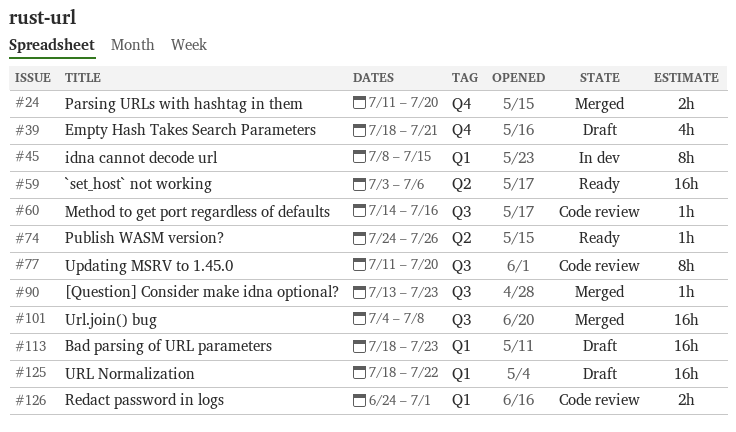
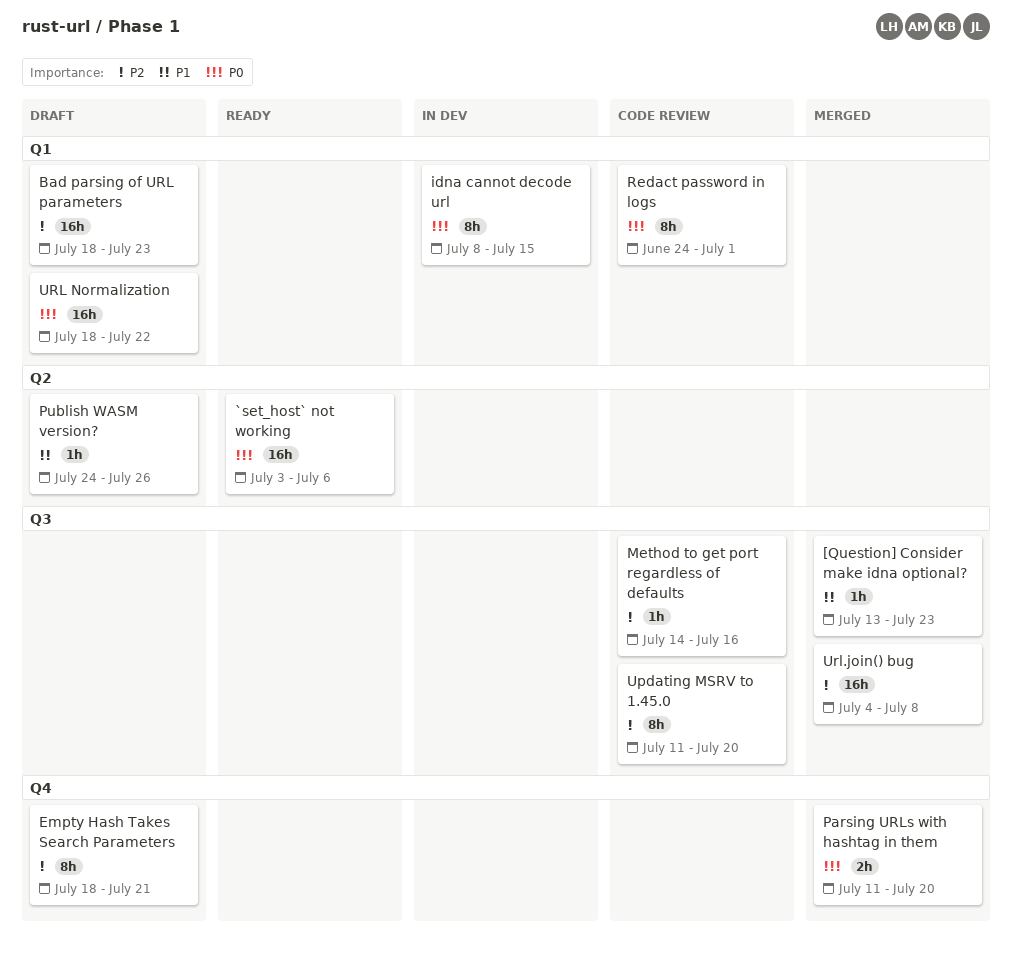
Empty Hash Takes Search Parameters, estimate: 4h -> 8h
Publish WASM version?, status: Ready -> Draft
Redact password in logs, estimate: 2h -> 8h

